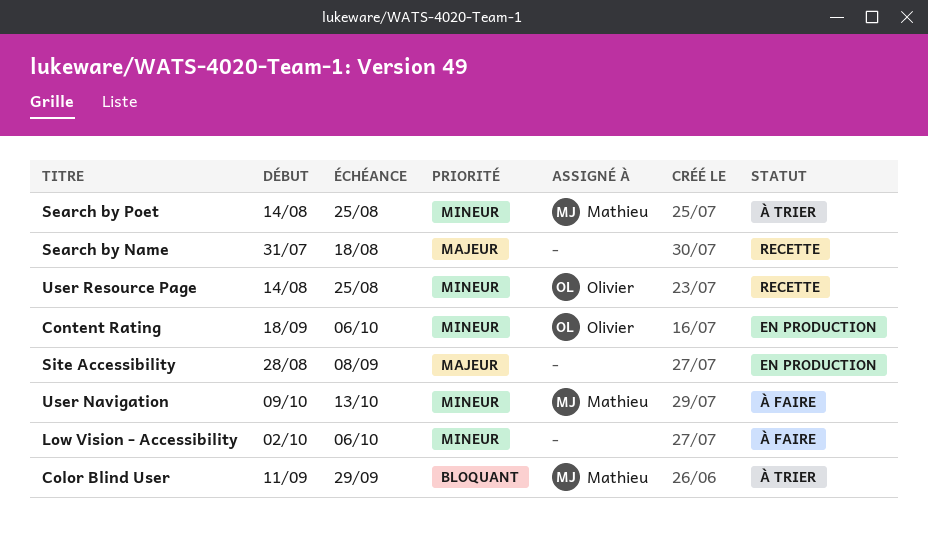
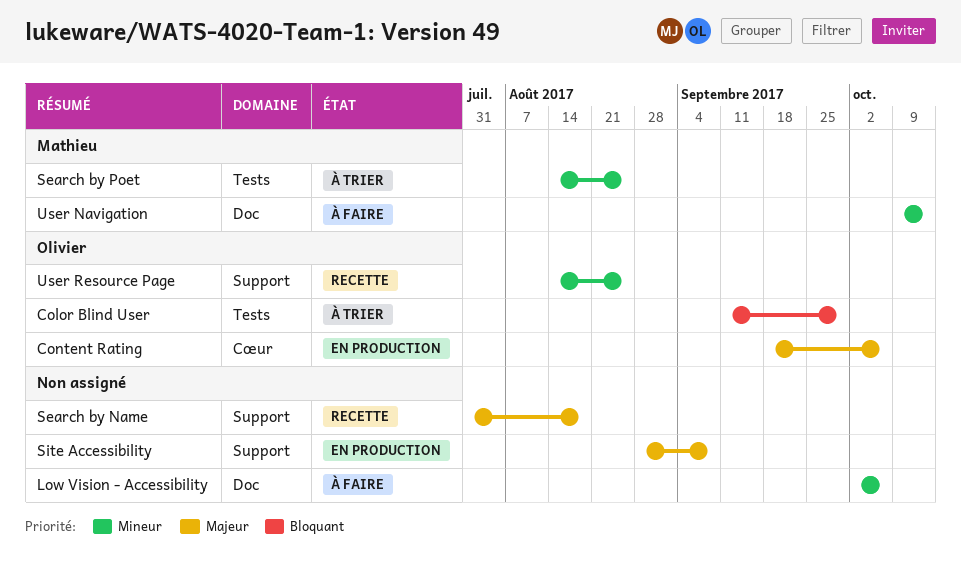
Color Blind User, owner: Mathieu -> Olivier
Content Rating, priority: Mineur -> Majeur

